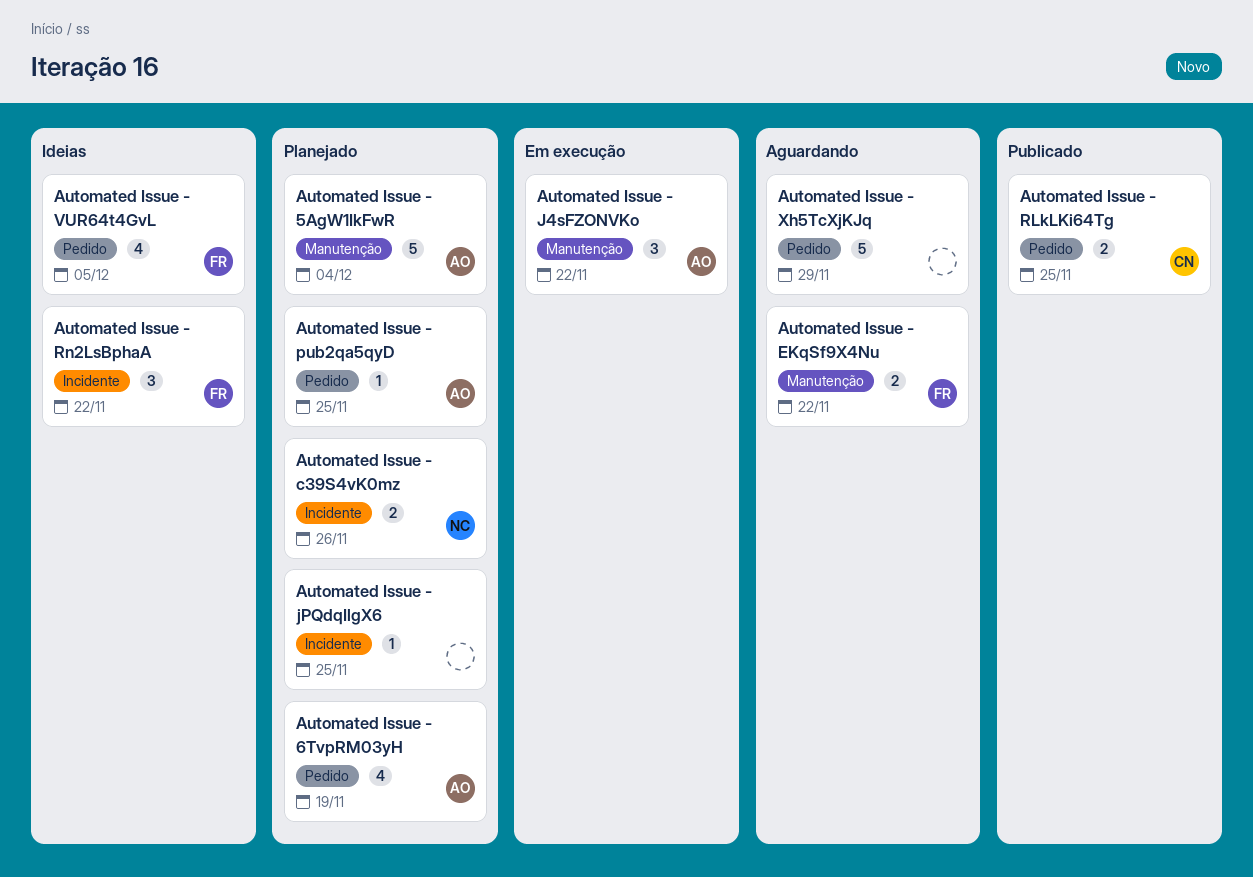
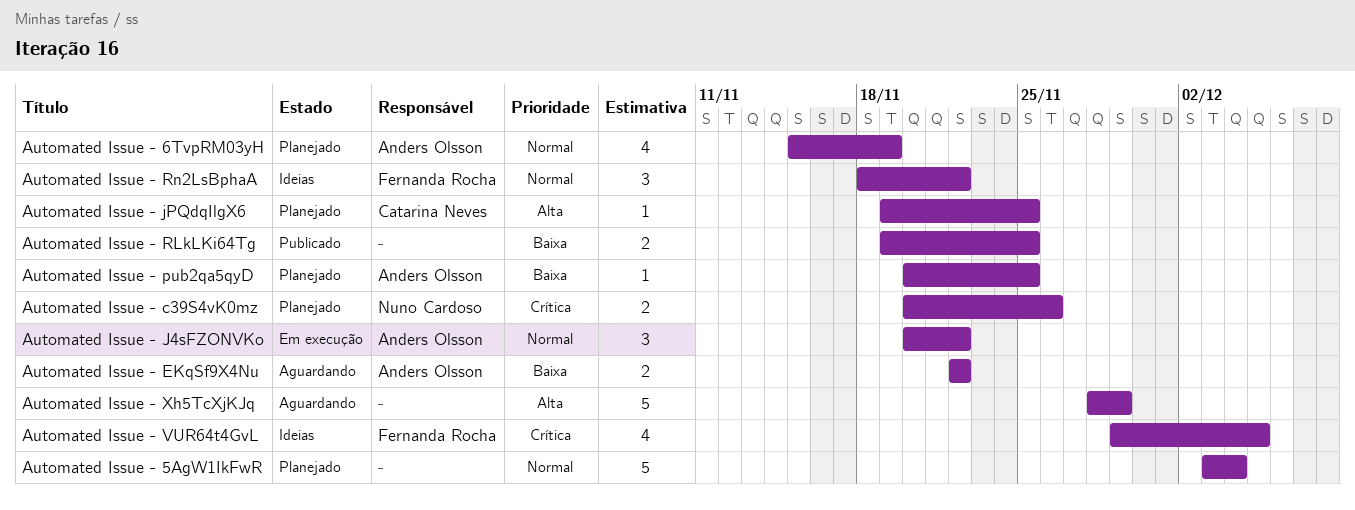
Automated Issue - 5AgW1IkFwR, owner: Anders Olsson -> none
Automated Issue - EKqSf9X4Nu, owner: Fernanda Rocha -> Anders Olsson
Automated Issue - jPQdqIlgX6, owner: none -> Catarina Neves
Automated Issue - RLkLKi64Tg, owner: Catarina Neves -> none

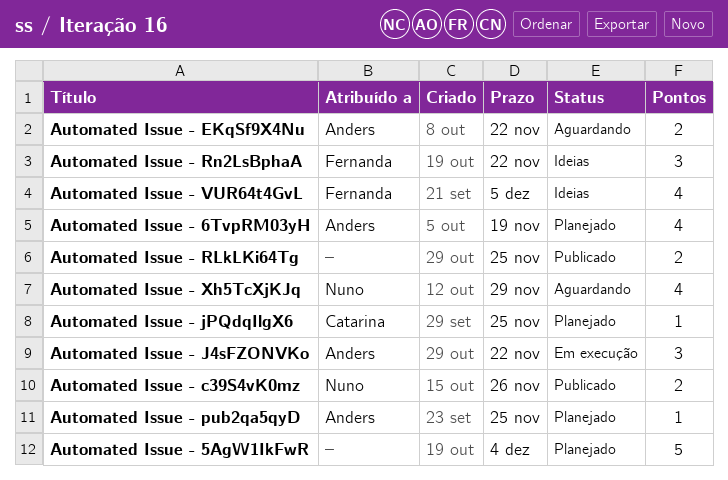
Automated Issue - c39S4vK0mz, status: Planejado -> Publicado
Automated Issue - Xh5TcXjKJq, owner: none -> Nuno Cardoso
Automated Issue - Xh5TcXjKJq, estimate: 5 -> 4

